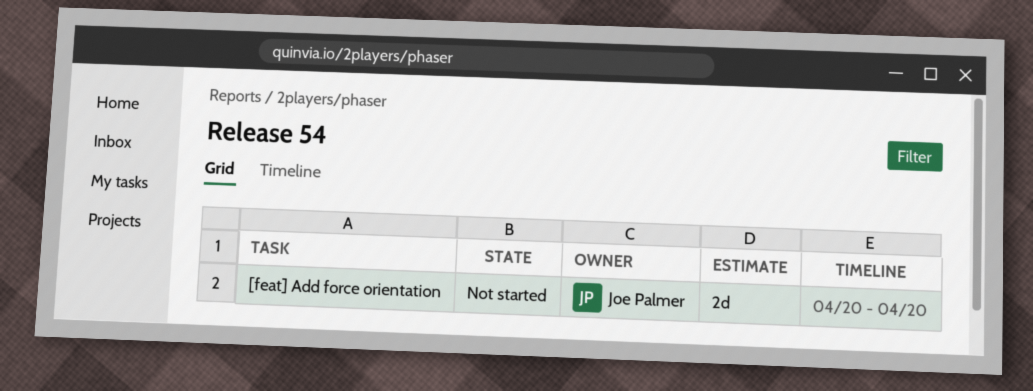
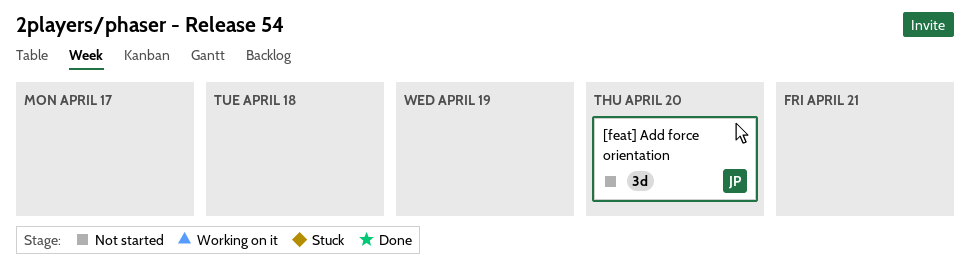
[feat] Add force orientation, estimate: 2d -> 3d

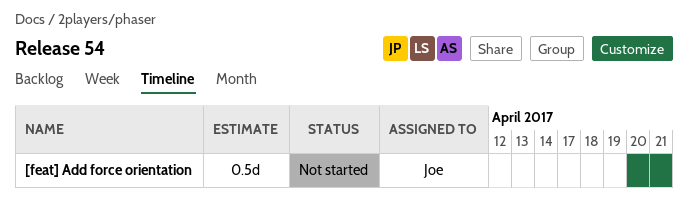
[feat] Add force orientation, estimate: 3d -> 0.5d
[feat] Add force orientation, due: Apr 20 -> Apr 21

